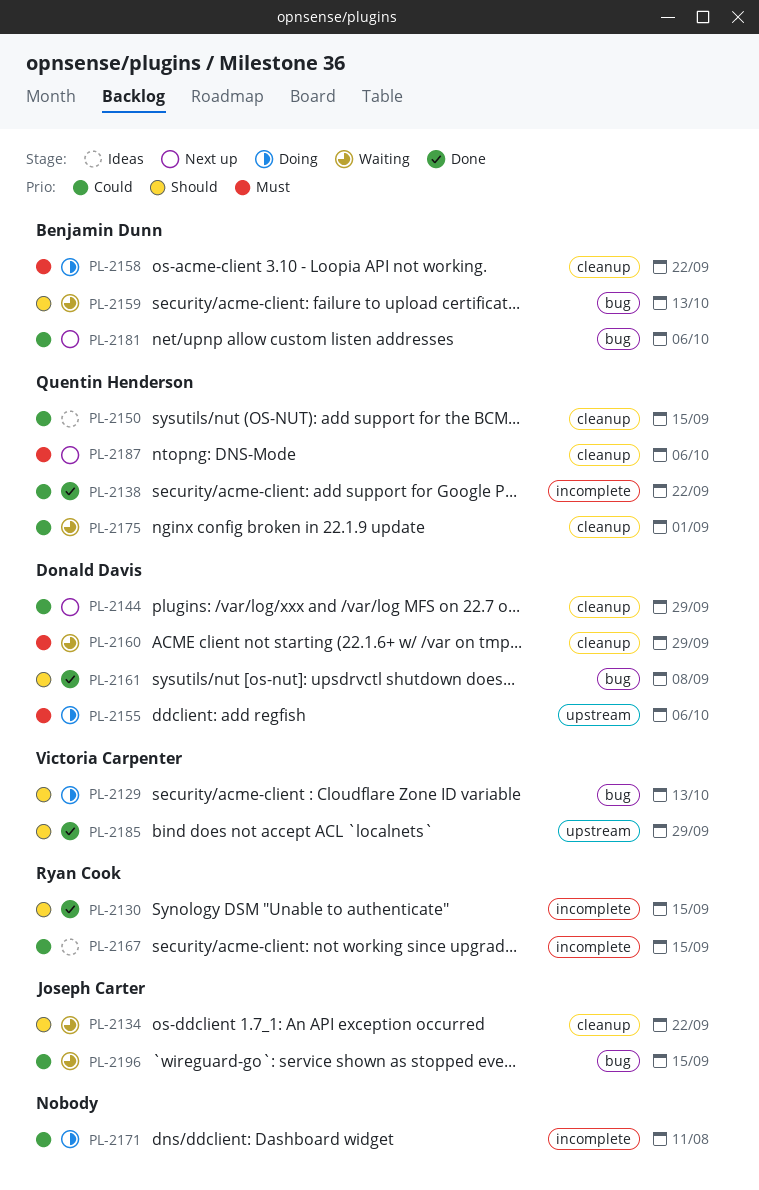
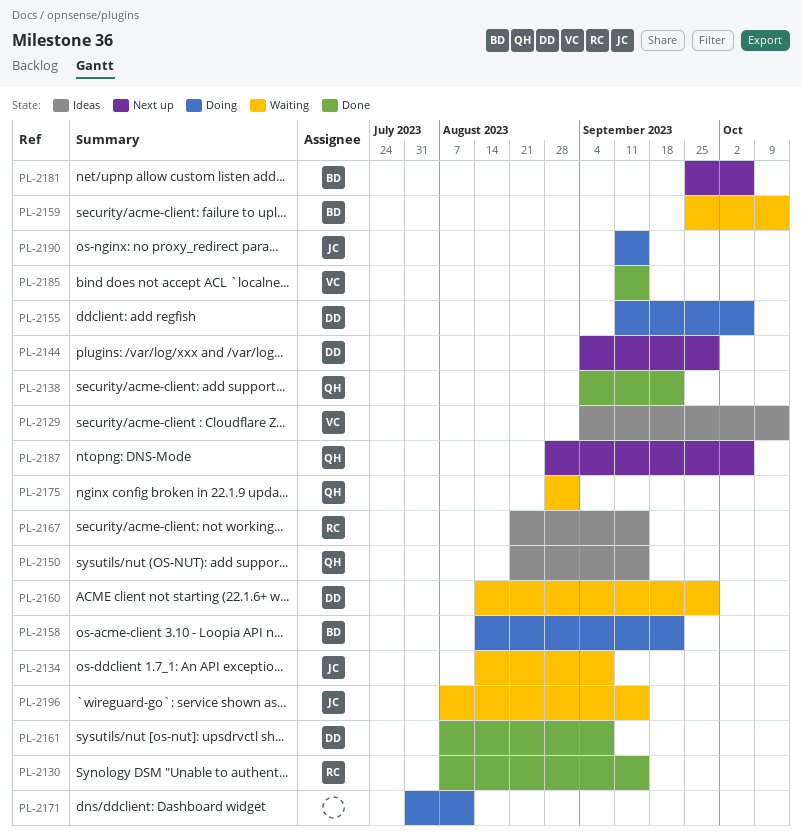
PL-2129, status: Doing -> Ideas
PL-2134, due: Sep 22 -> Sep 8
PL-2185, due: Sep 29 -> Sep 15
PL-2190: none -> present

